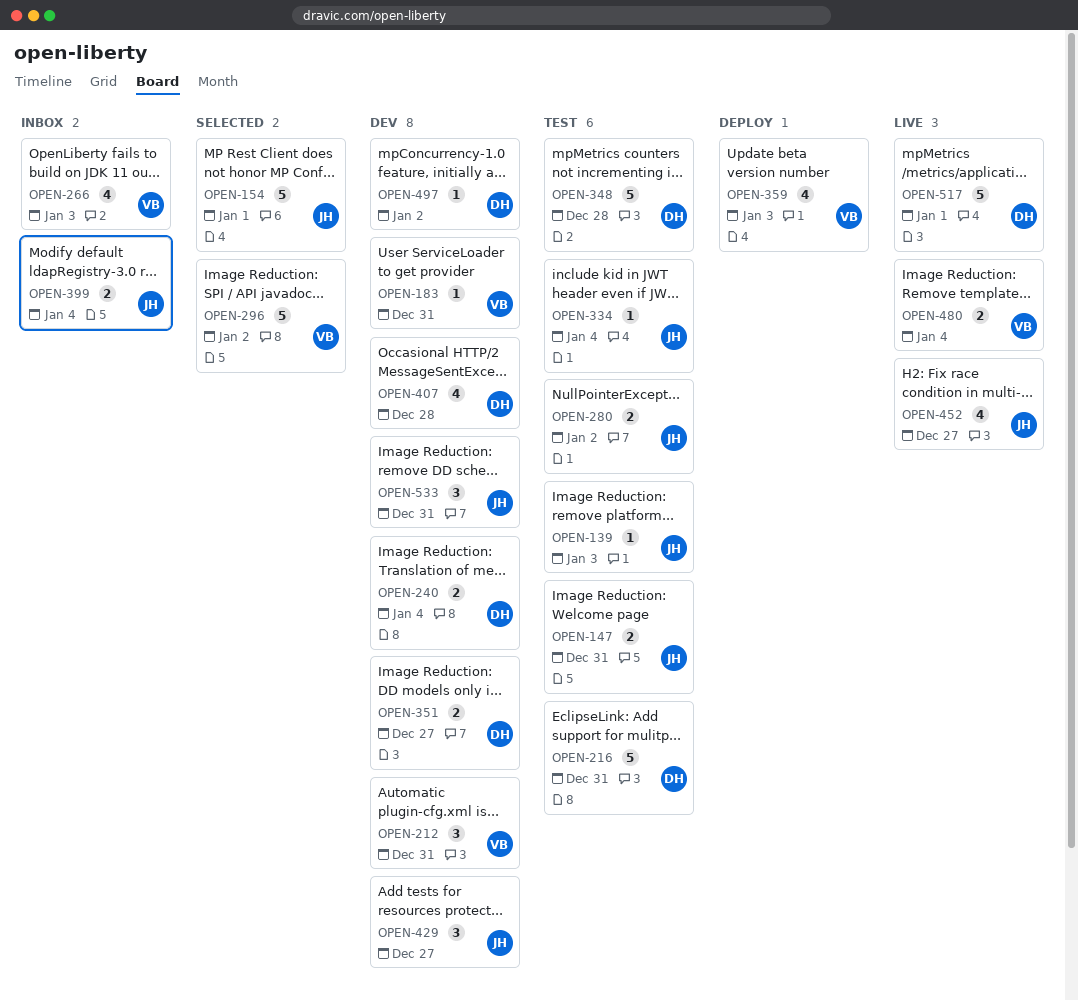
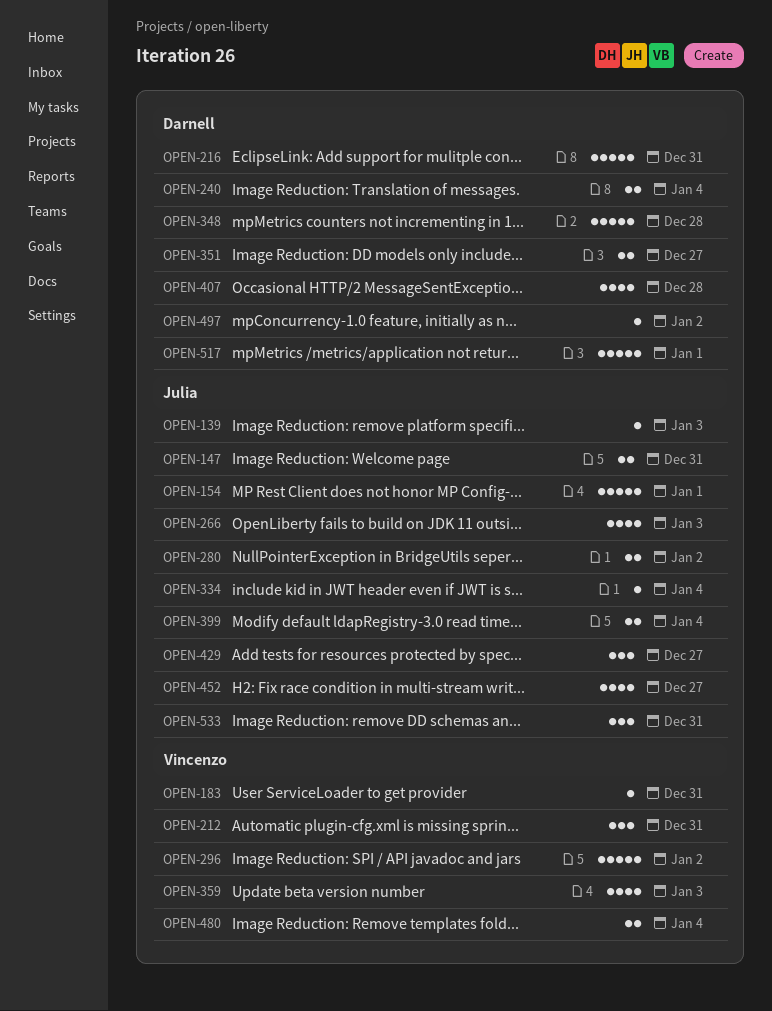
OPEN-266, owner: Vincenzo -> Julia

